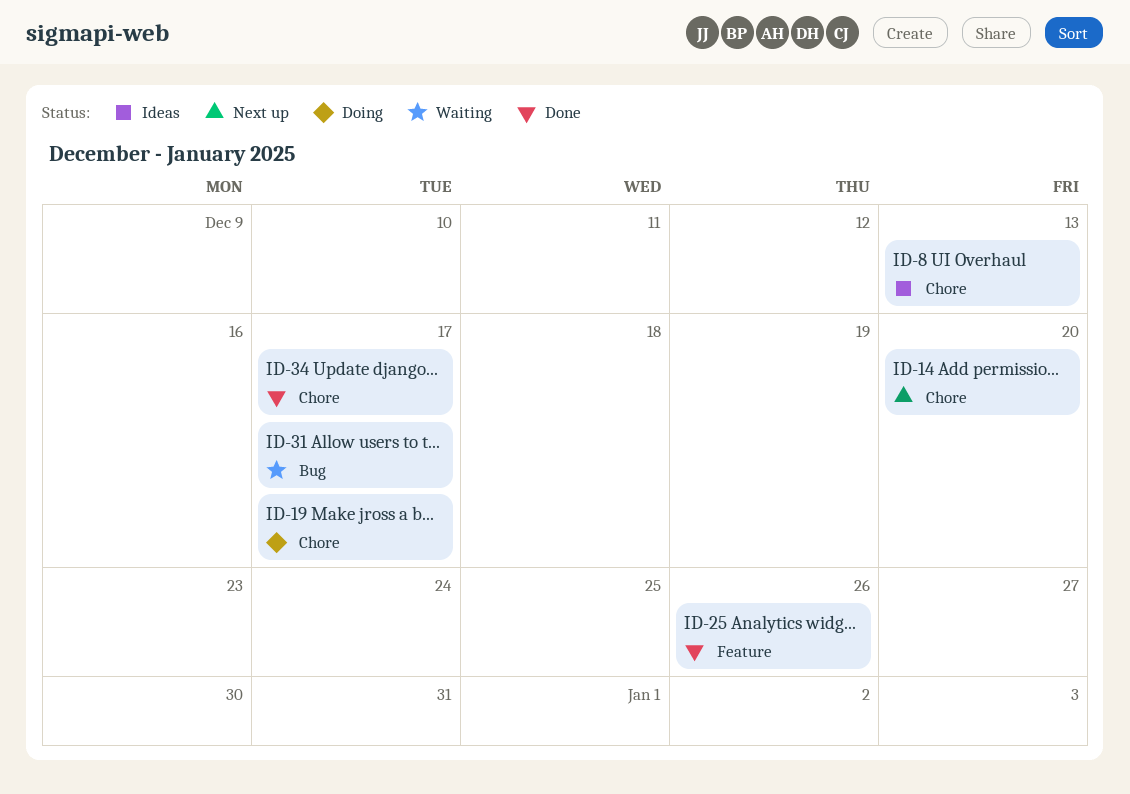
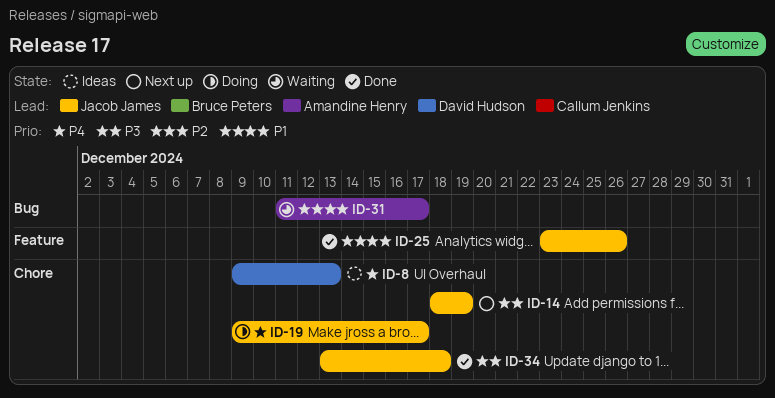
ID-14, due: Dec 20 -> Dec 19
ID-34, due: Dec 17 -> Dec 18

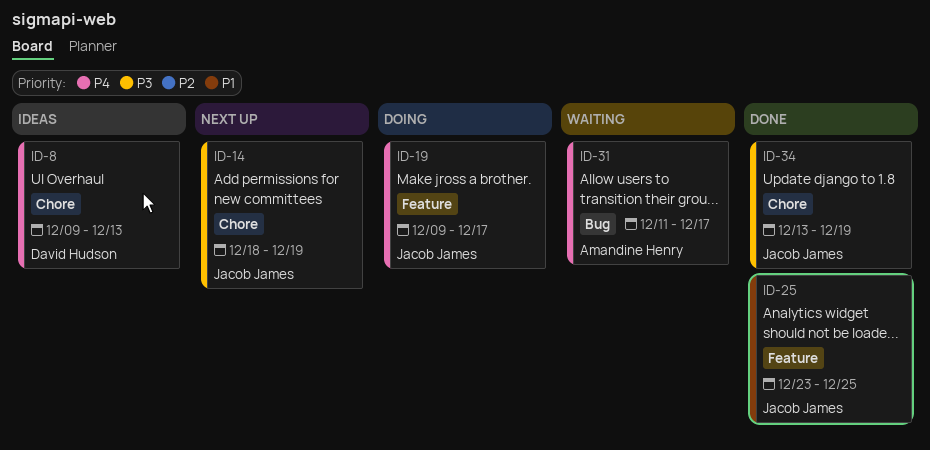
ID-19, label: Chore -> Feature
ID-25, due: Dec 26 -> Dec 25
ID-31, priority: P1 -> P4
ID-34, due: Dec 18 -> Dec 19

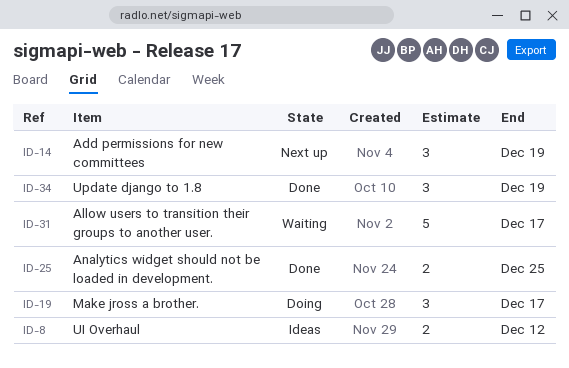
ID-8, due: Dec 13 -> Dec 12

